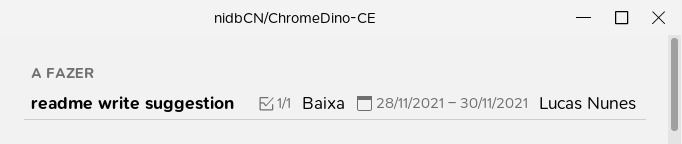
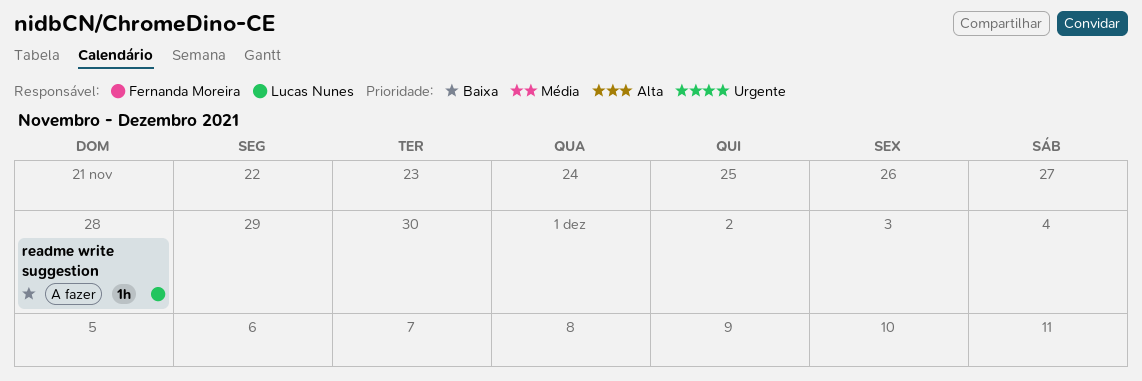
readme write suggestion, due: Nov 30 -> Nov 28

